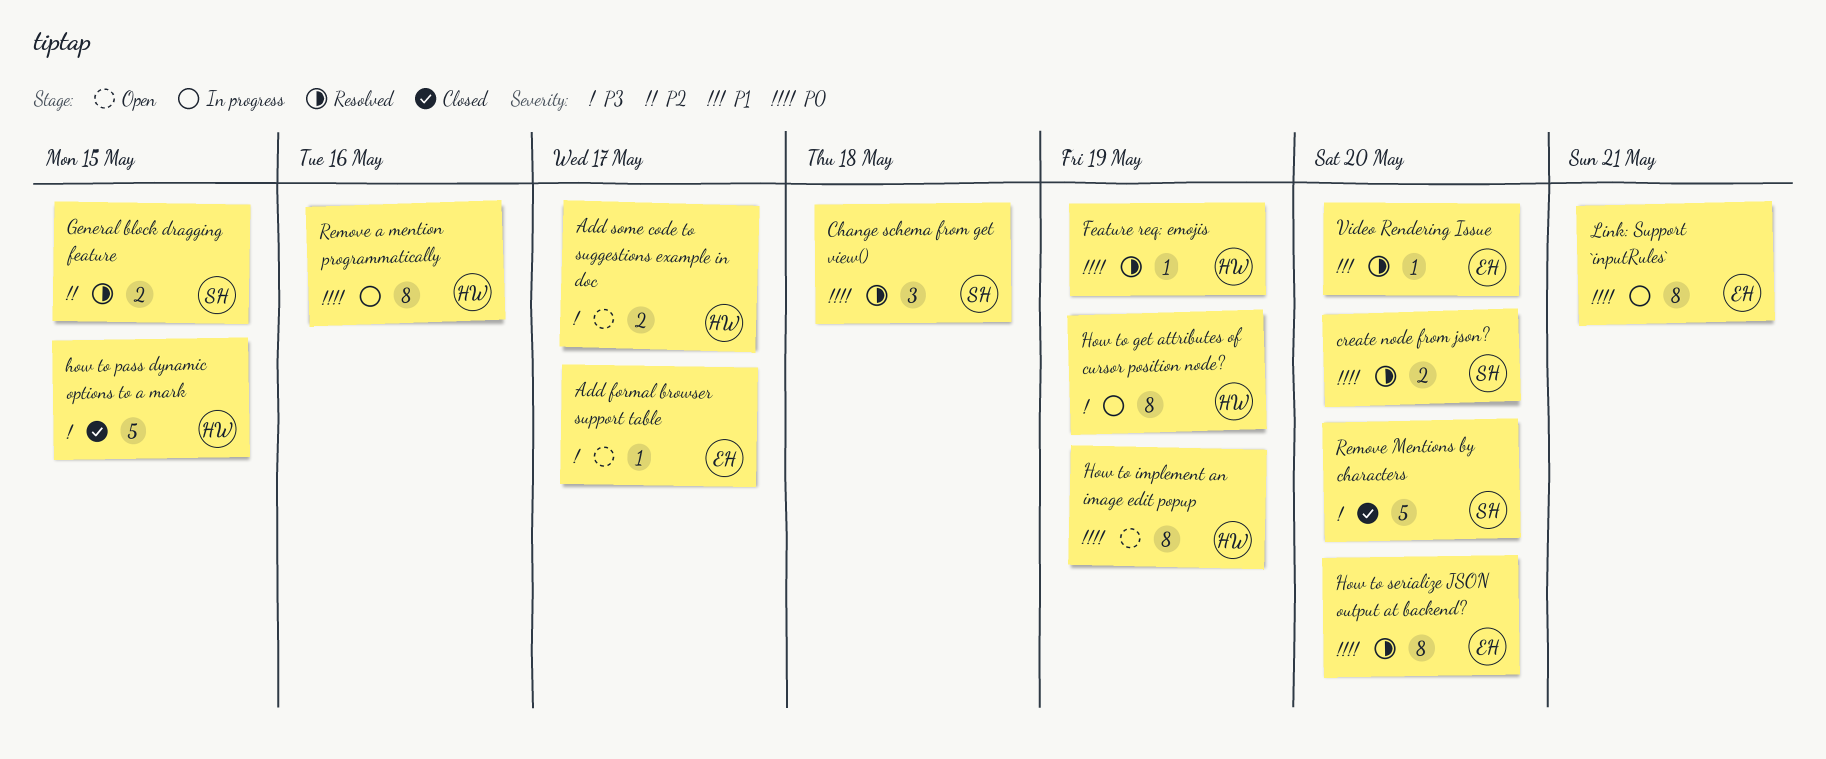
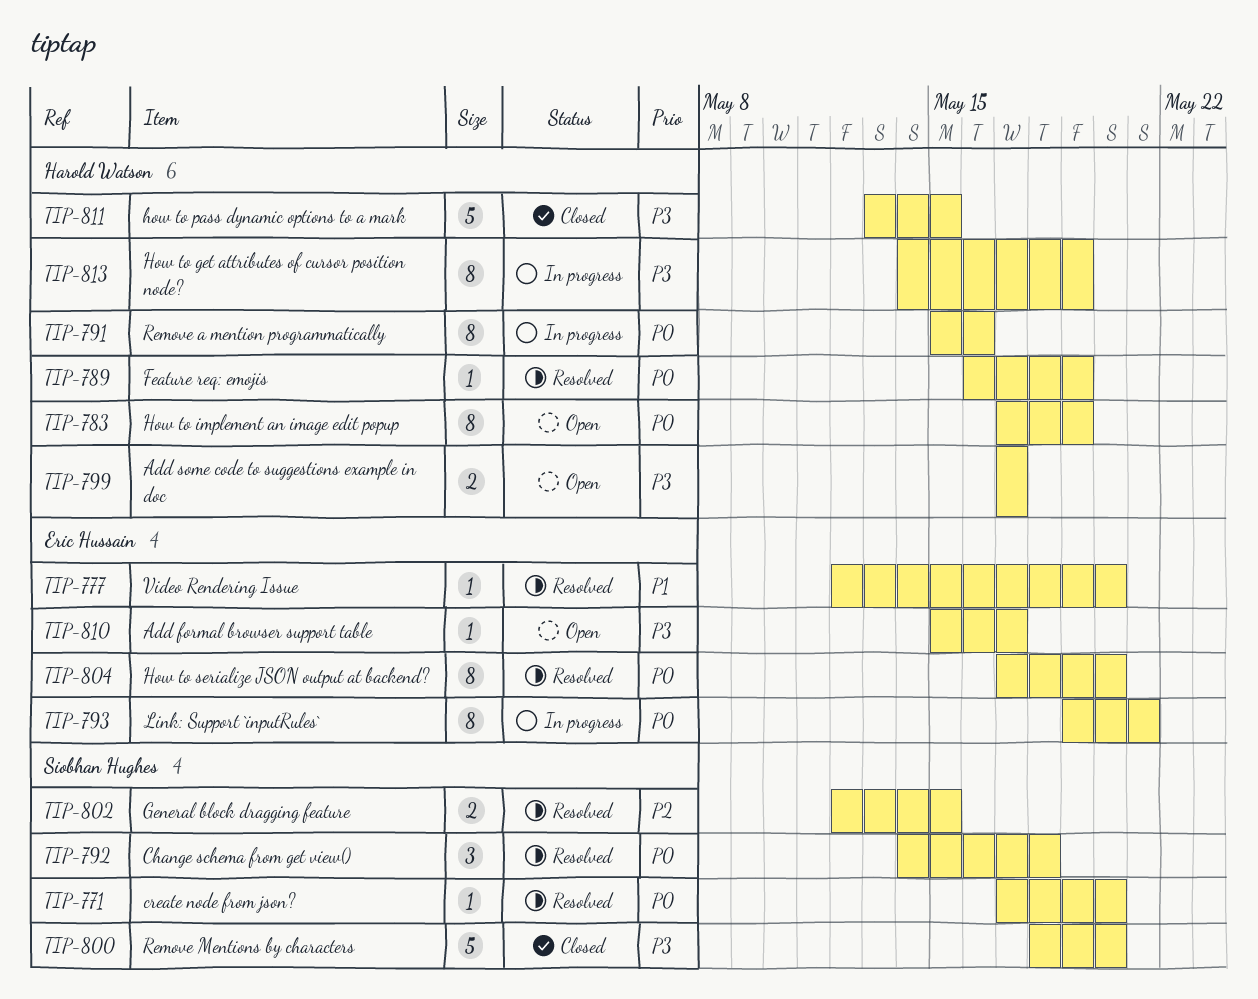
create node from json?, estimate: 2 -> 1

